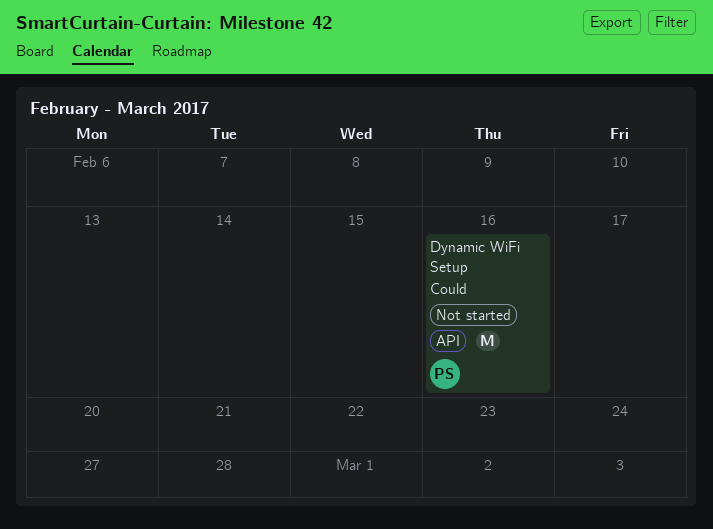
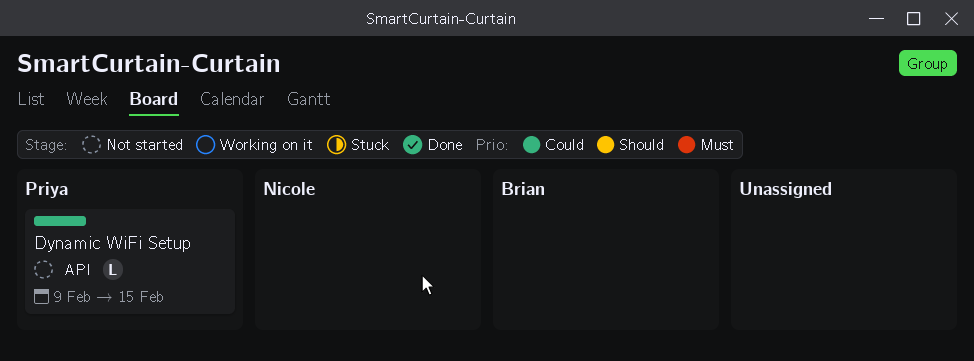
Dynamic WiFi Setup, estimate: M -> L
Dynamic WiFi Setup, due: Feb 16 -> Feb 15

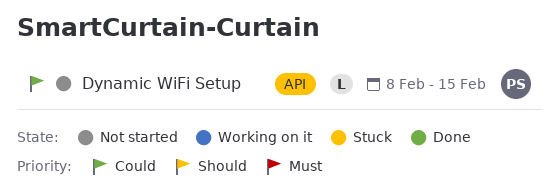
Dynamic WiFi Setup, start: Feb 9 -> Feb 8

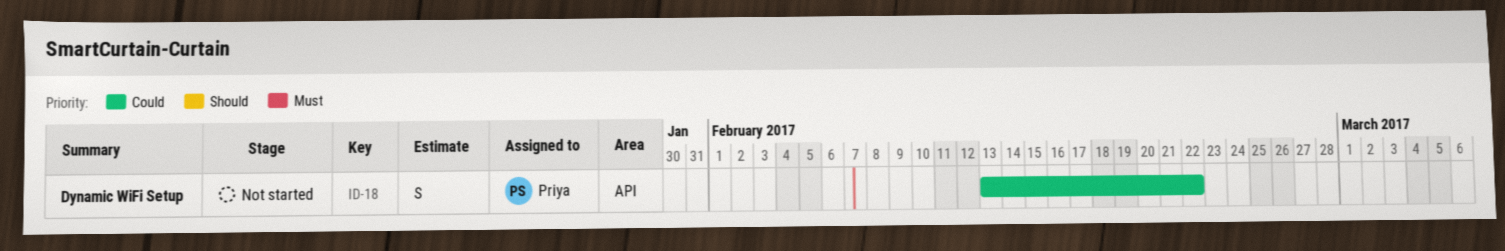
Dynamic WiFi Setup, estimate: L -> S
Dynamic WiFi Setup, start: Feb 8 -> Feb 13
Dynamic WiFi Setup, due: Feb 15 -> Feb 22

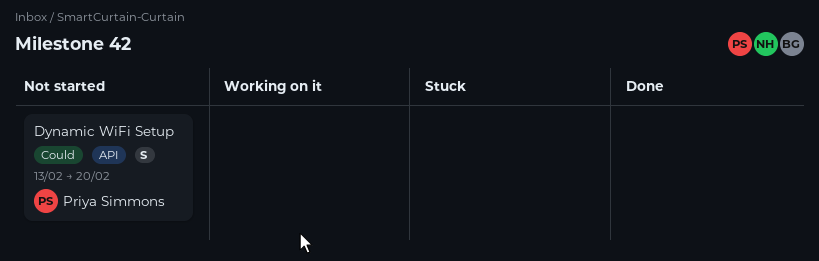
Dynamic WiFi Setup, due: Feb 22 -> Feb 20

